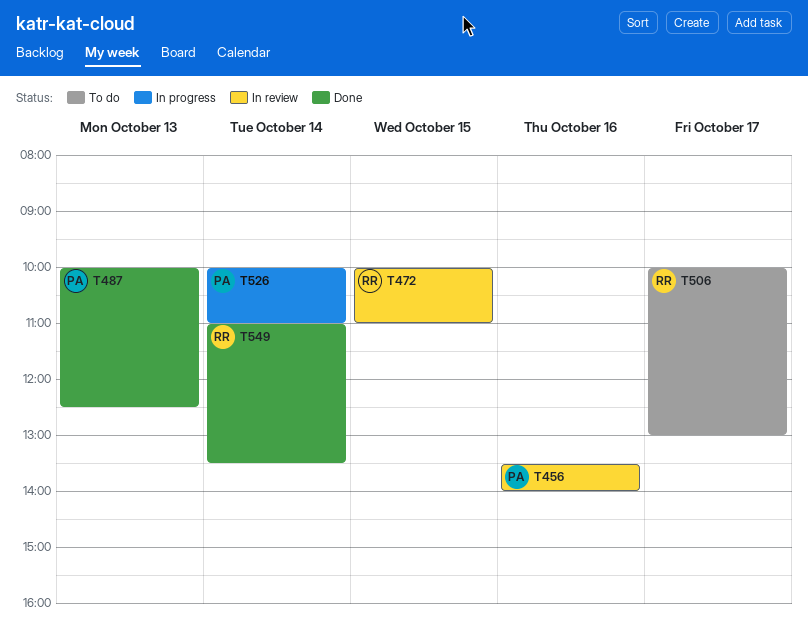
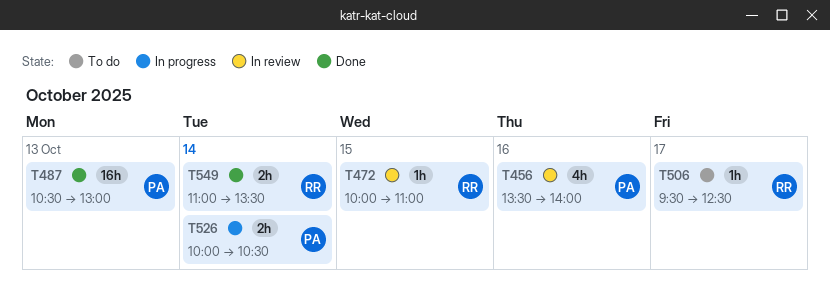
T487, begins: 10:00 -> 10:30
T487, ends: 12:30 -> 13:00
T506, begins: 10:00 -> 09:30
T506, ends: 13:00 -> 12:30
T526, ends: 11:00 -> 10:30

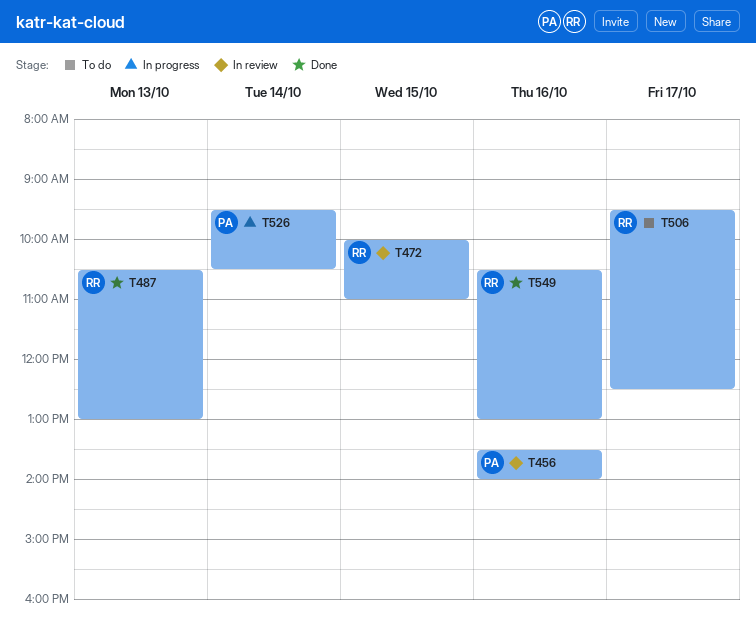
T487, owner: PA -> RR
T526, begins: 10:00 -> 09:30
T549, day: Oct 14 -> Oct 16
T549, begins: 11:00 -> 10:30
T549, ends: 13:30 -> 13:00

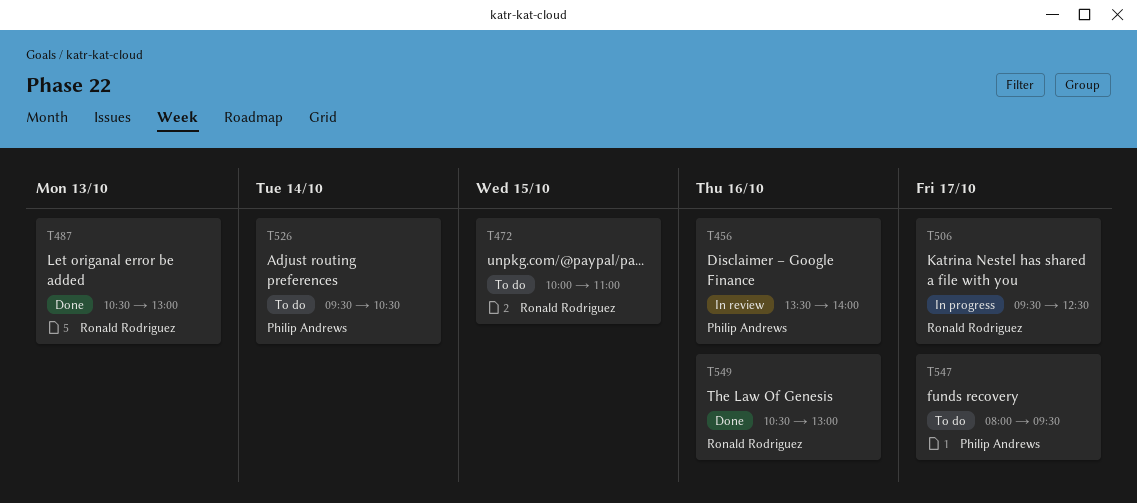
T472, status: In review -> To do
T506, status: To do -> In progress
T526, status: In progress -> To do
T547: none -> present

